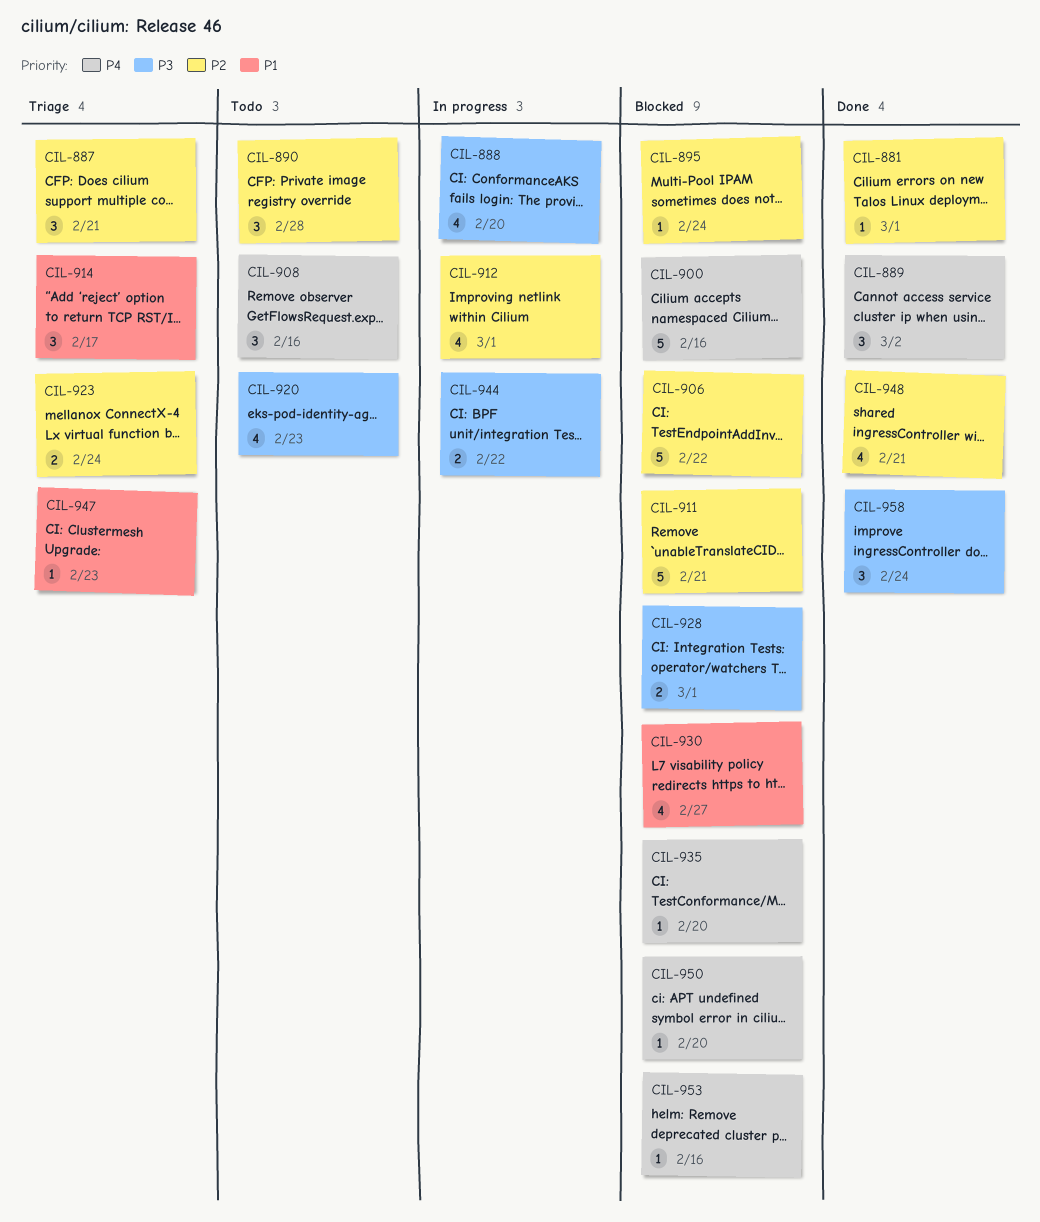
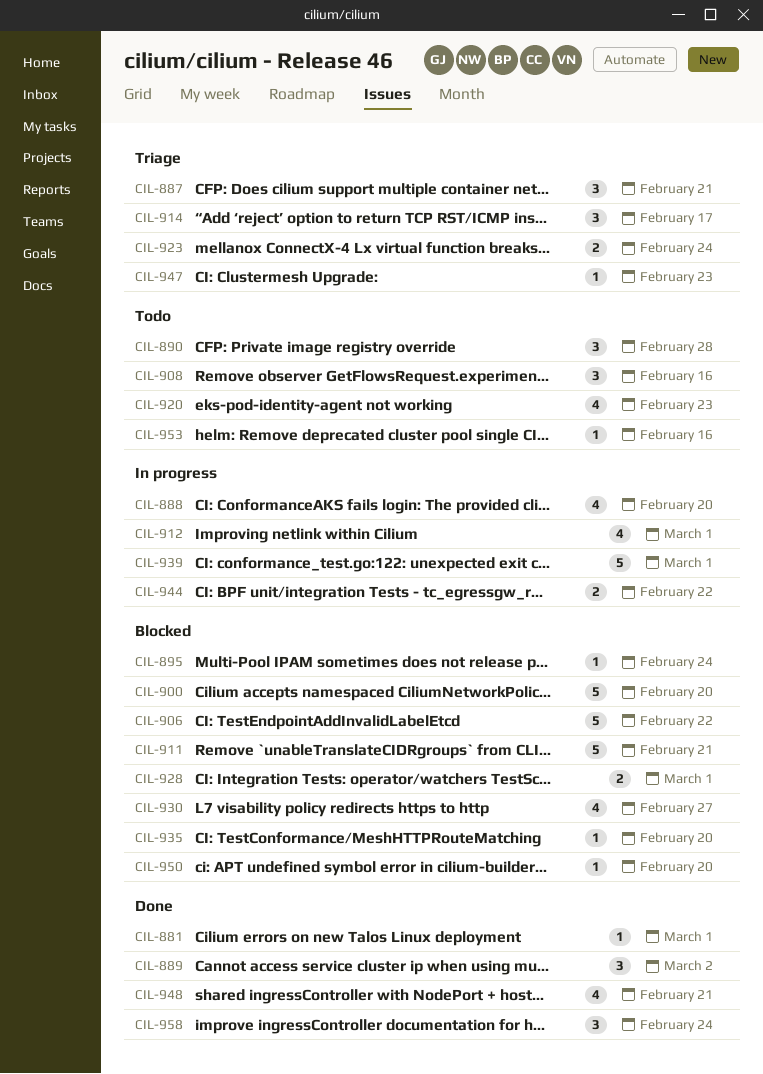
CIL-900, due: Feb 16 -> Feb 20
CIL-939: none -> present
CIL-953, status: Blocked -> Todo

